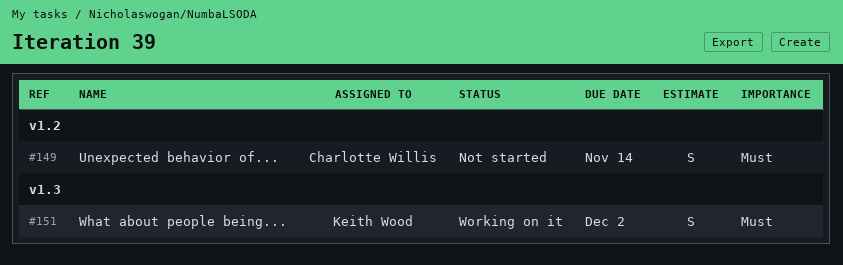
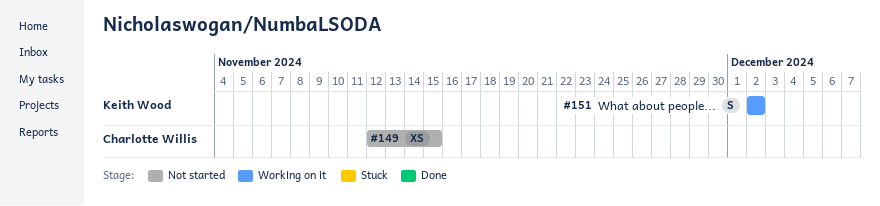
#149, estimate: S -> XS
#149, due: Nov 14 -> Nov 15

